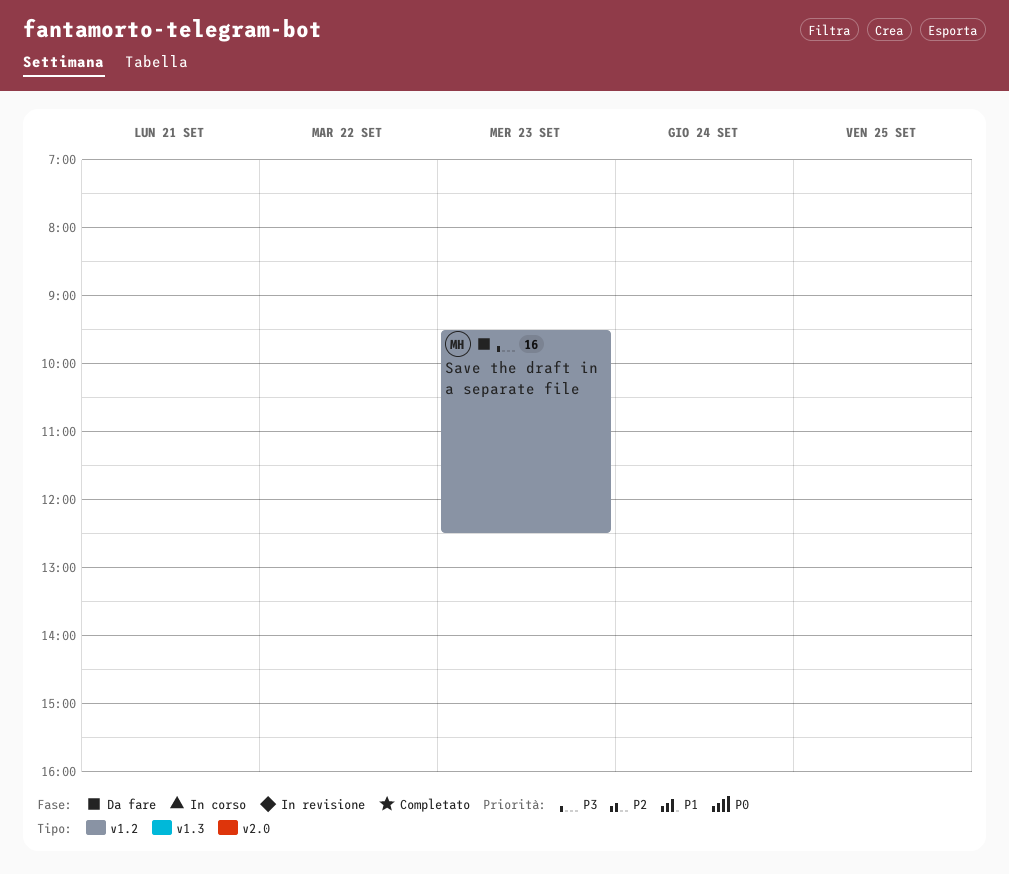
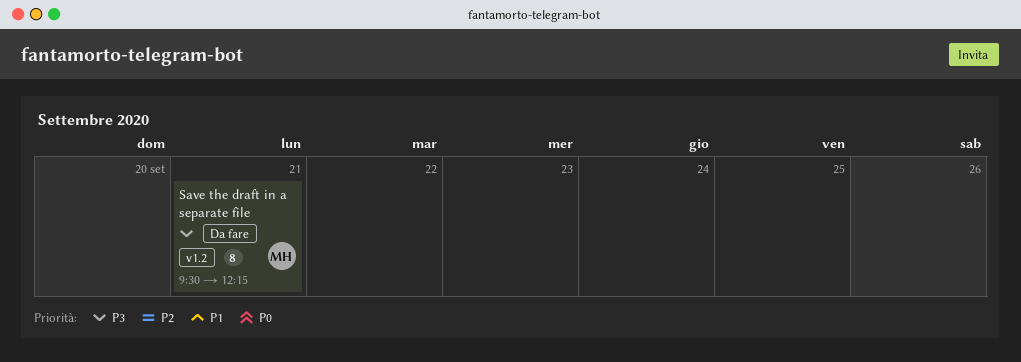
Save the draft in a separate file, estimate: 16 -> 8
Save the draft in a separate file, day: Sep 23 -> Sep 21
Save the draft in a separate file, ends: 12:30 -> 12:15

